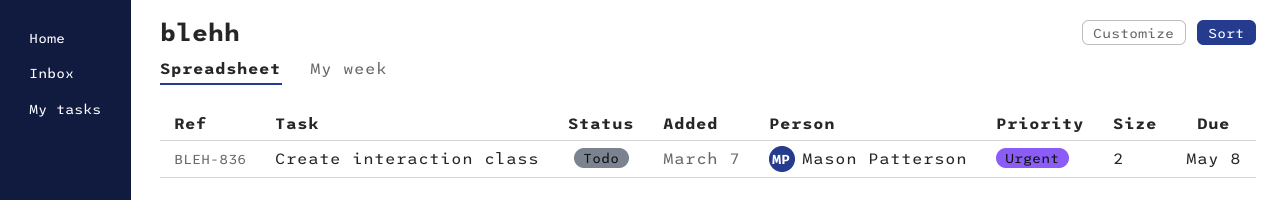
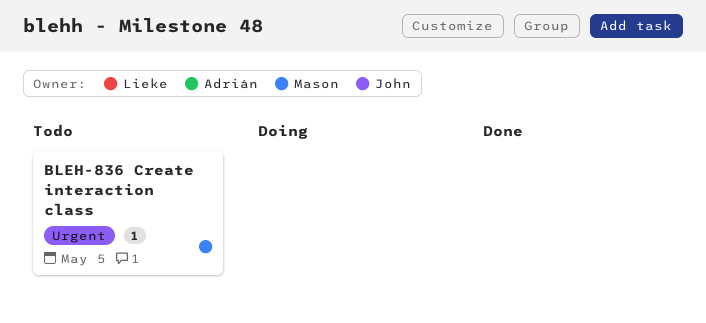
BLEH-836, estimate: 2 -> 1
BLEH-836, due: May 8 -> May 5

